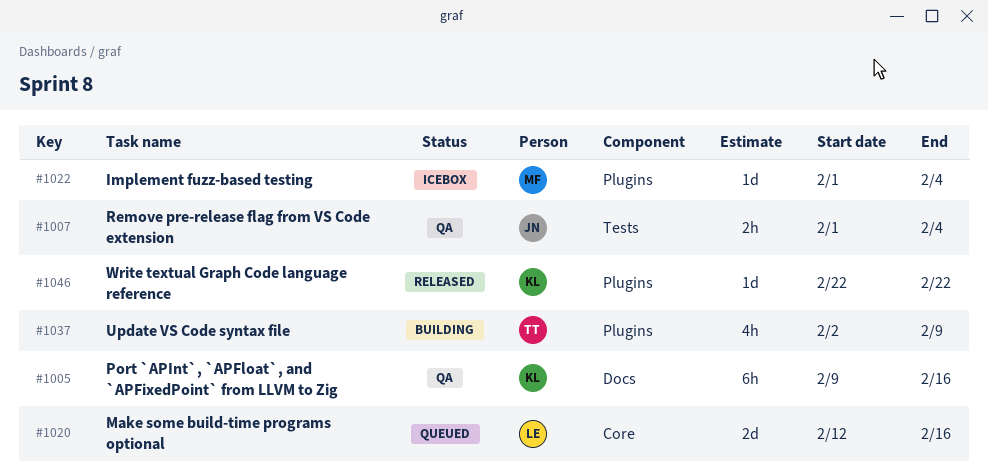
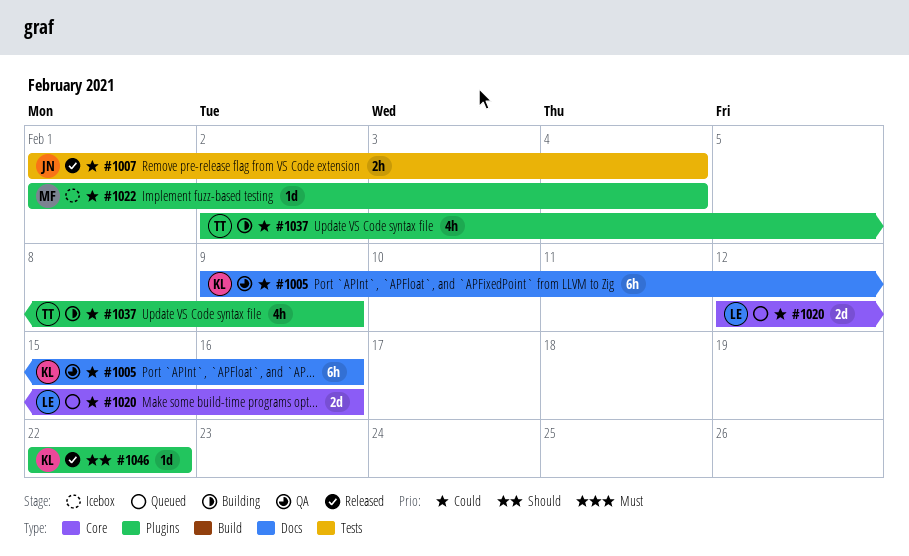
#1007, status: QA -> Released

